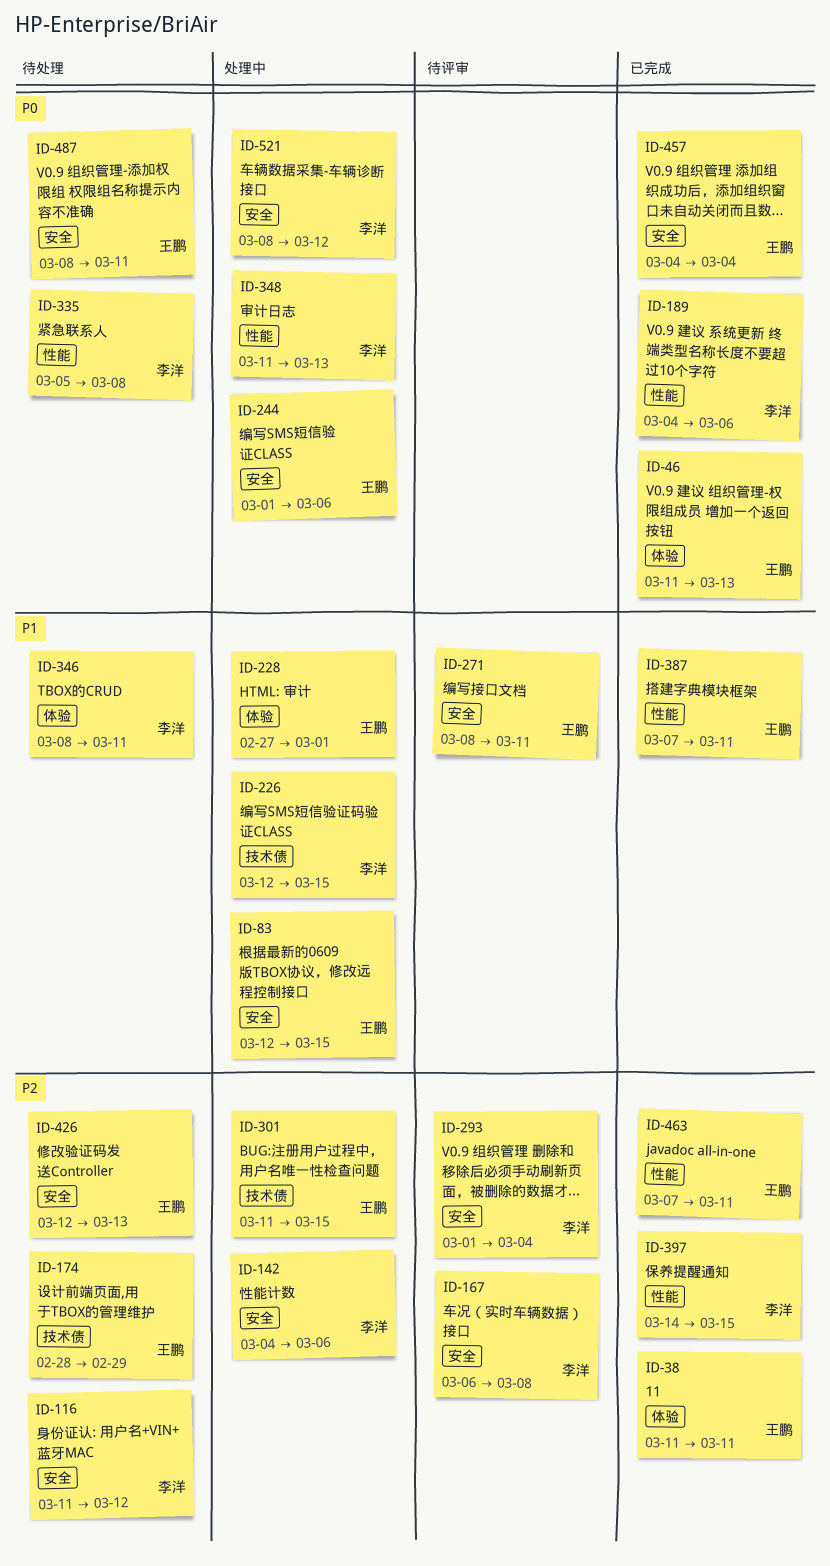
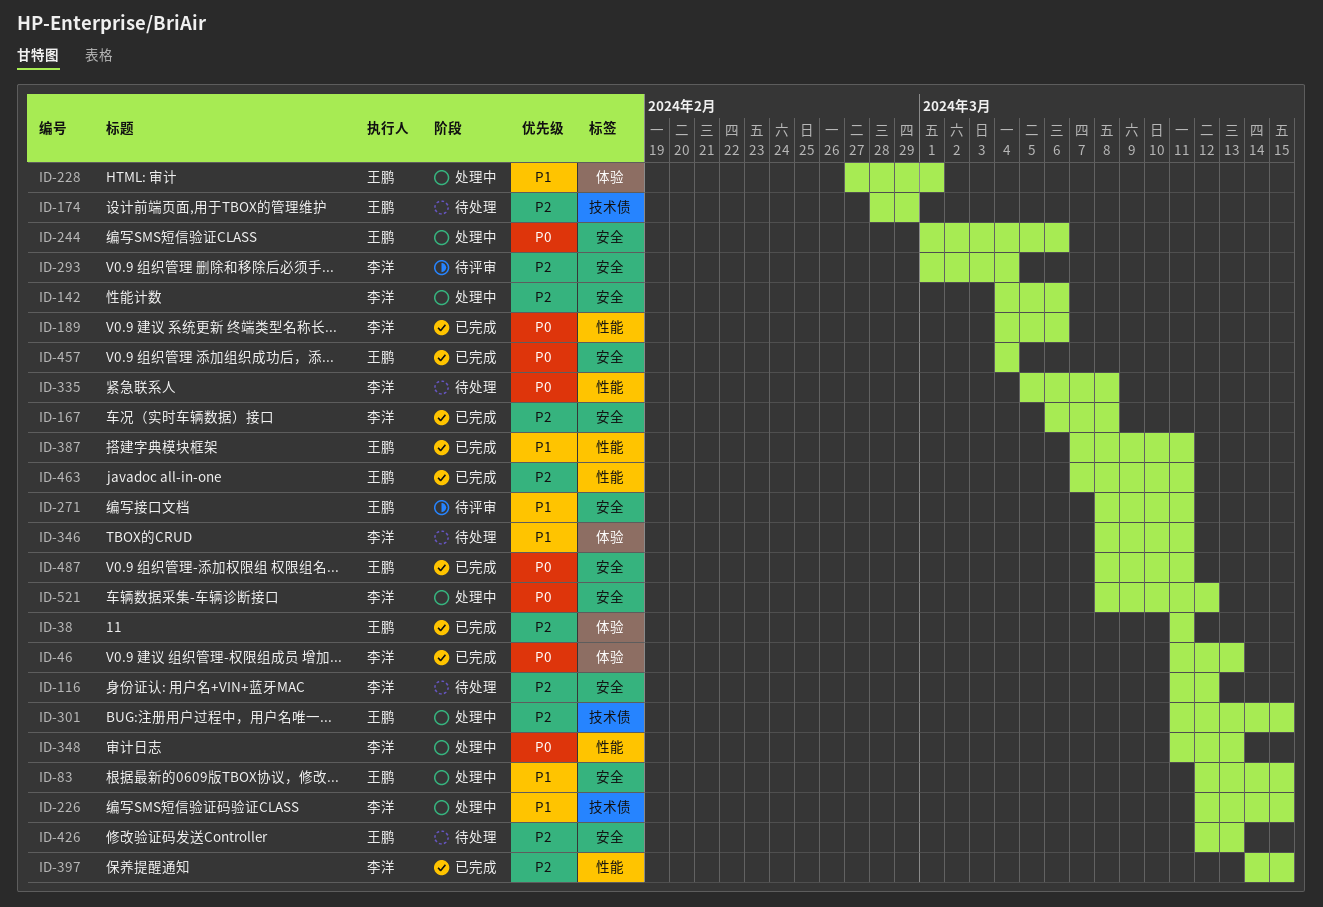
ID-46, owner: 王鹏 -> 李洋
ID-167, status: 待评审 -> 已完成
ID-487, status: 待处理 -> 已完成

